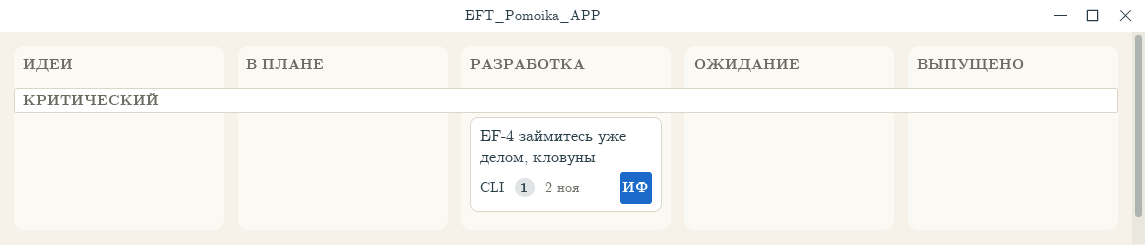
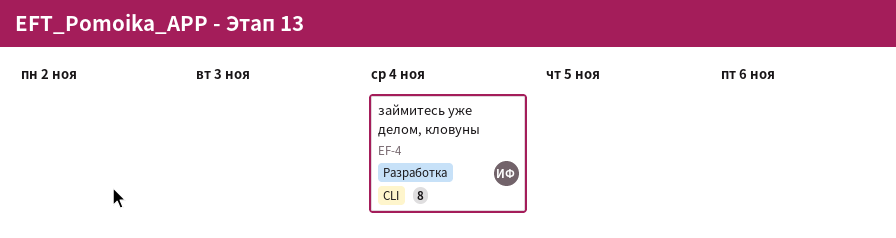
EF-4, estimate: 1 -> 8
EF-4, due: Nov 2 -> Nov 4

